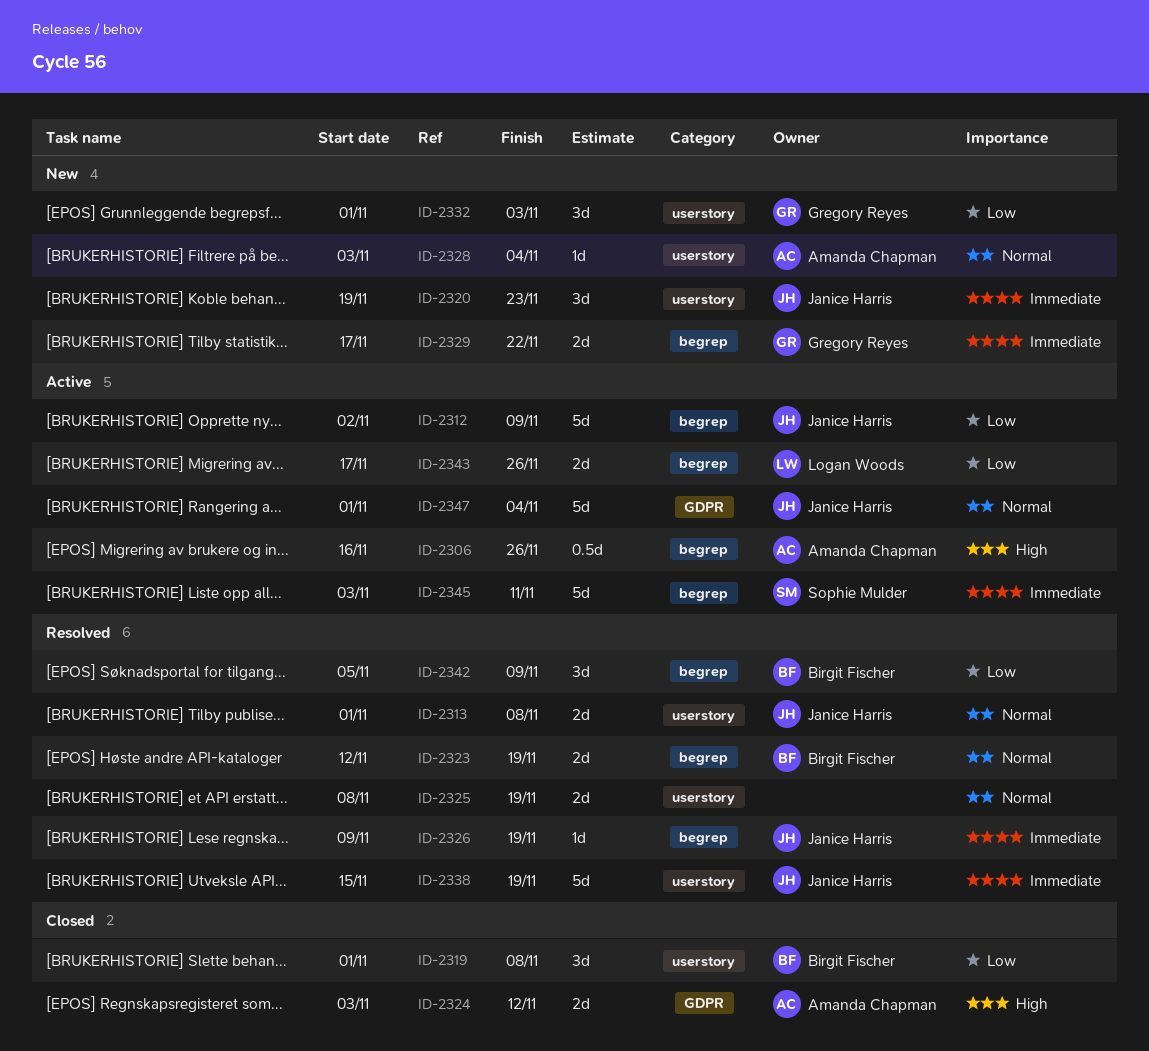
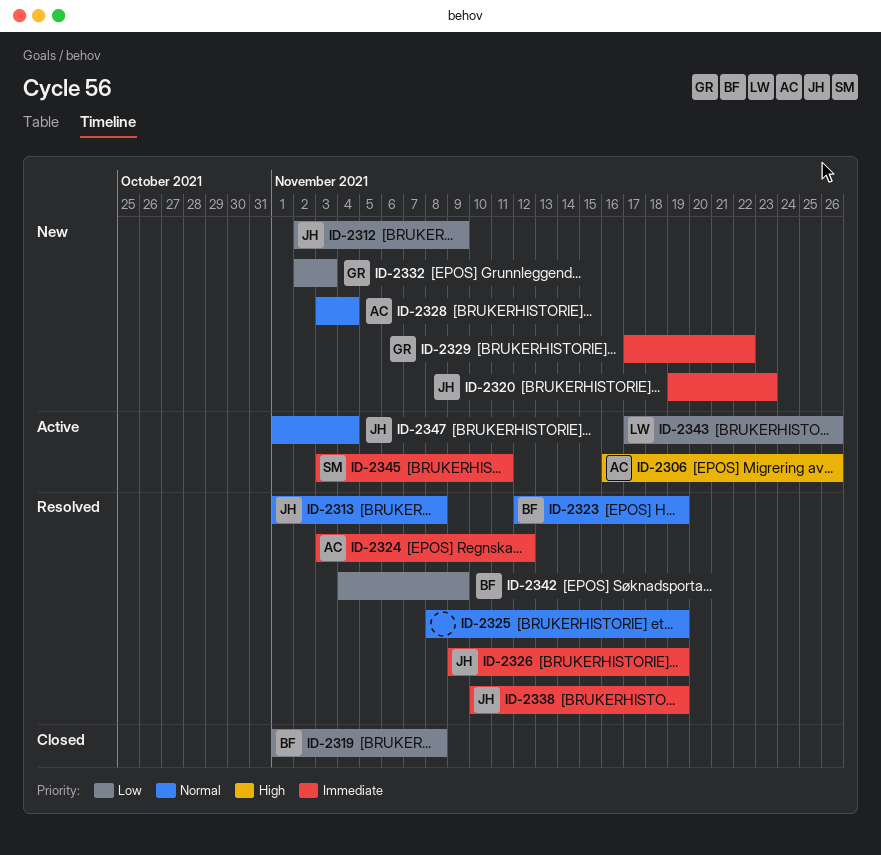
ID-2312, status: Active -> New
ID-2324, status: Closed -> Resolved
ID-2324, priority: High -> Immediate
ID-2332, start: Nov 1 -> Nov 2
ID-2338, start: Nov 15 -> Nov 10
ID-2342, start: Nov 5 -> Nov 4

